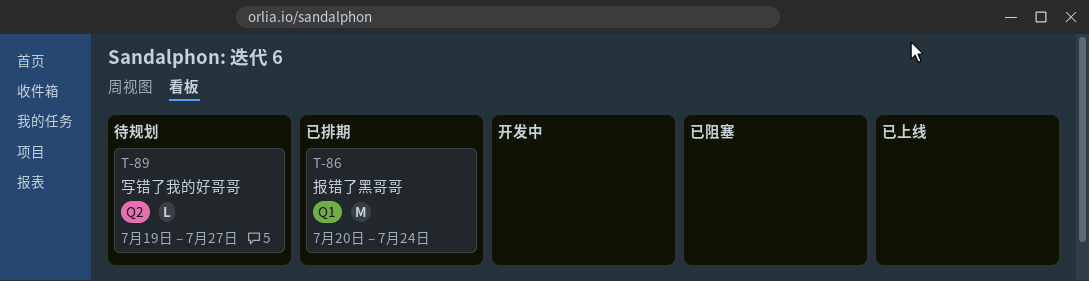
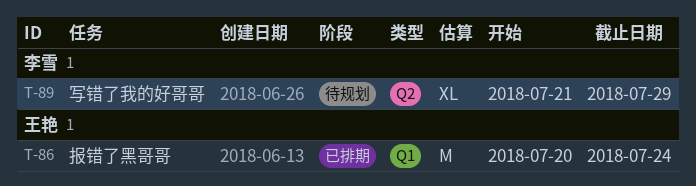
T-89, estimate: L -> XL
T-89, start: Jul 19 -> Jul 21
T-89, due: Jul 27 -> Jul 29

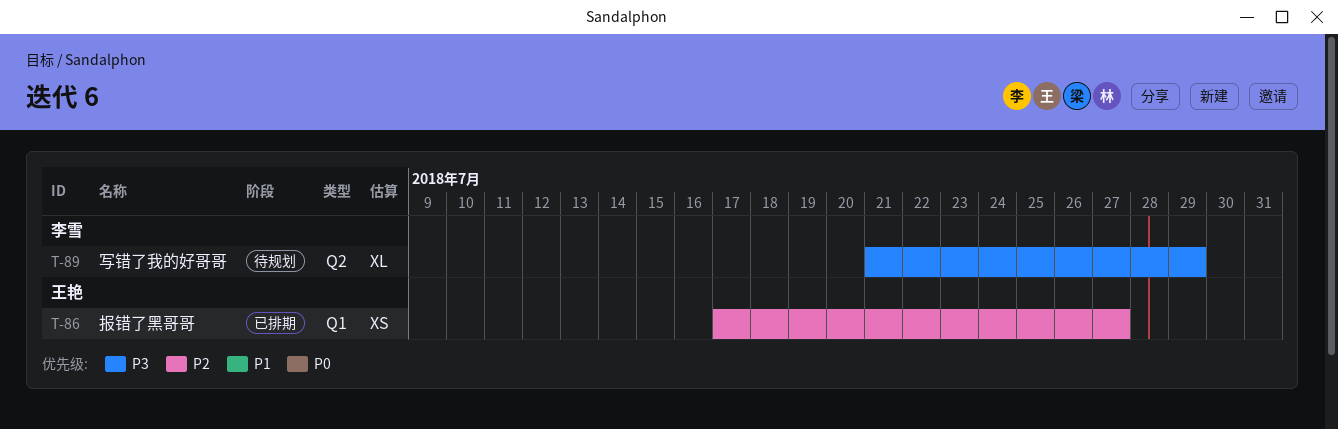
T-86, estimate: M -> XS
T-86, start: Jul 20 -> Jul 17
T-86, due: Jul 24 -> Jul 27

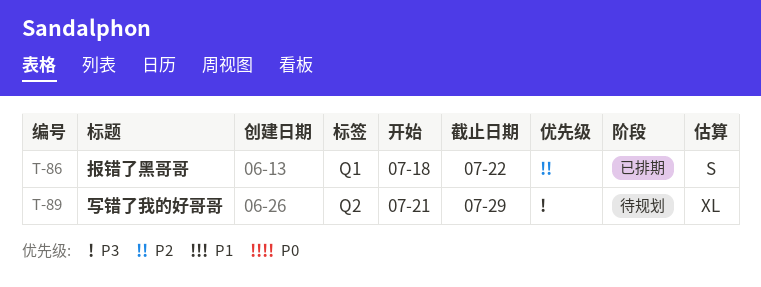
T-86, estimate: XS -> S
T-86, start: Jul 17 -> Jul 18
T-86, due: Jul 27 -> Jul 22

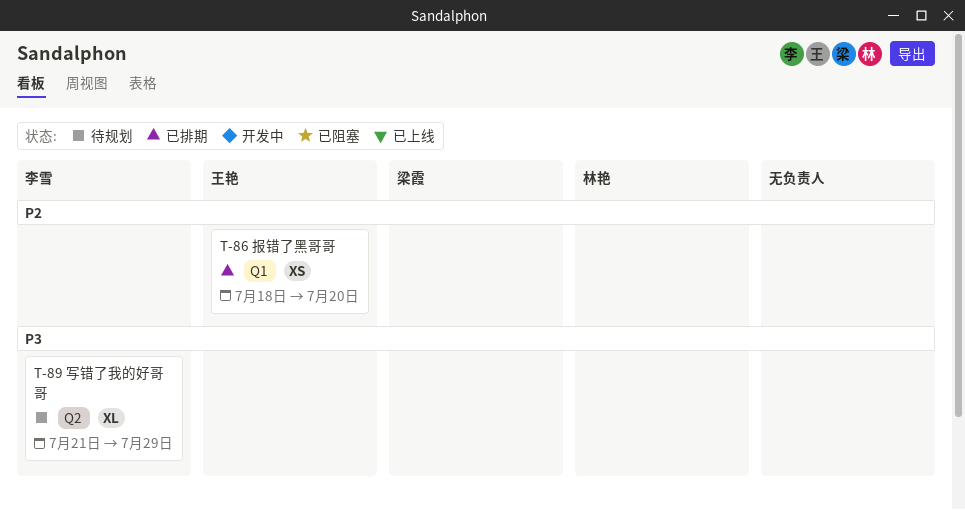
T-86, estimate: S -> XS
T-86, due: Jul 22 -> Jul 20

